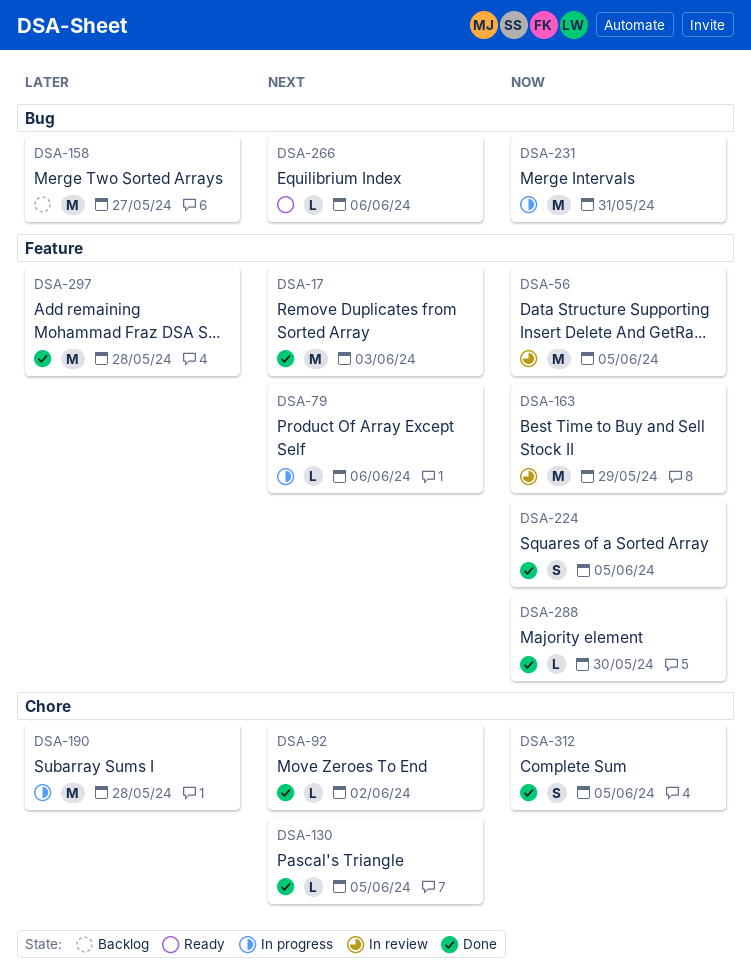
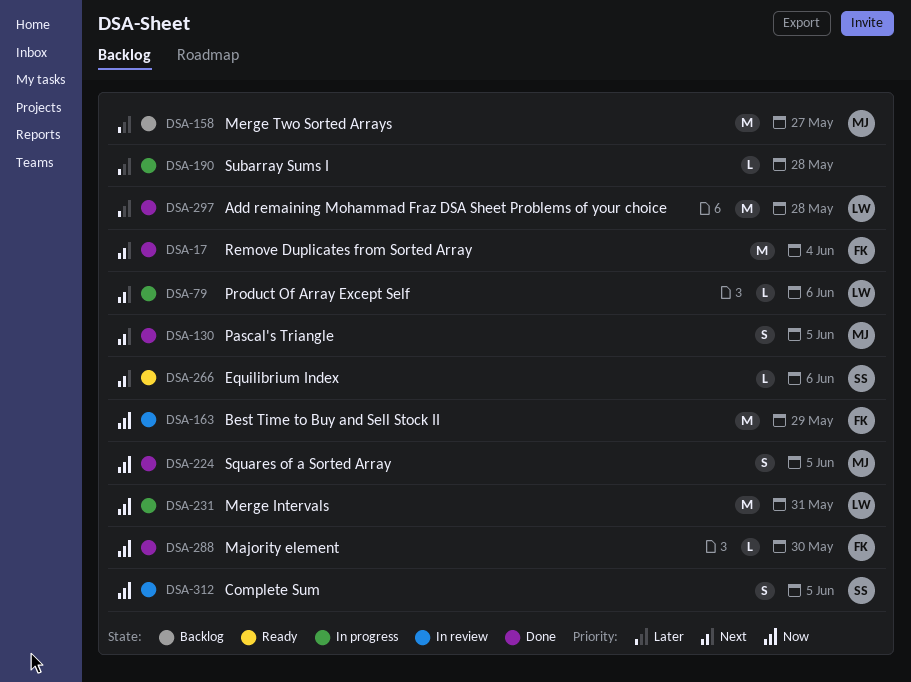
DSA-17, due: Jun 3 -> Jun 4
DSA-56: present -> none
DSA-92: present -> none
DSA-130, estimate: L -> S
DSA-190, estimate: M -> L
DSA-312, status: Done -> In review

